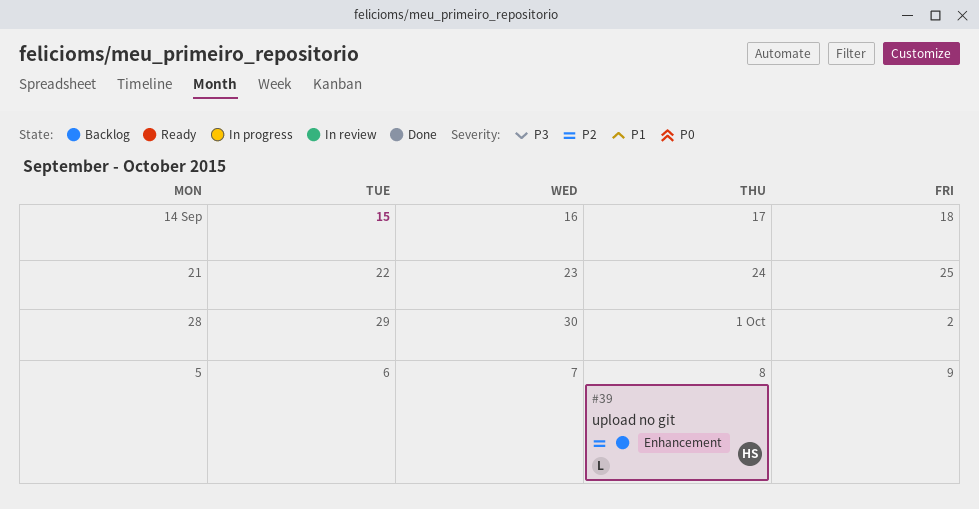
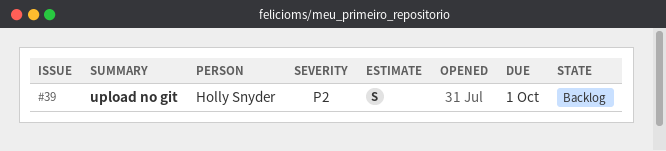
#39, estimate: L -> S
#39, due: Oct 8 -> Oct 1

